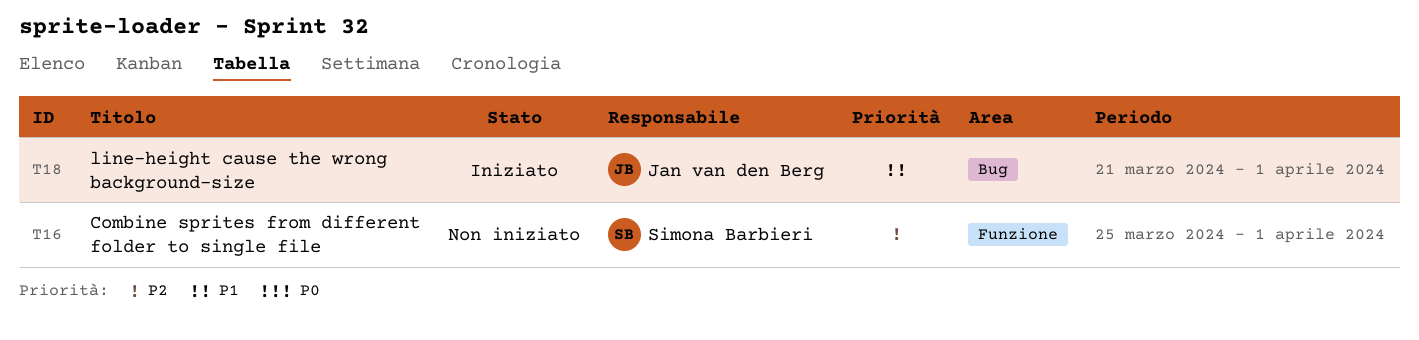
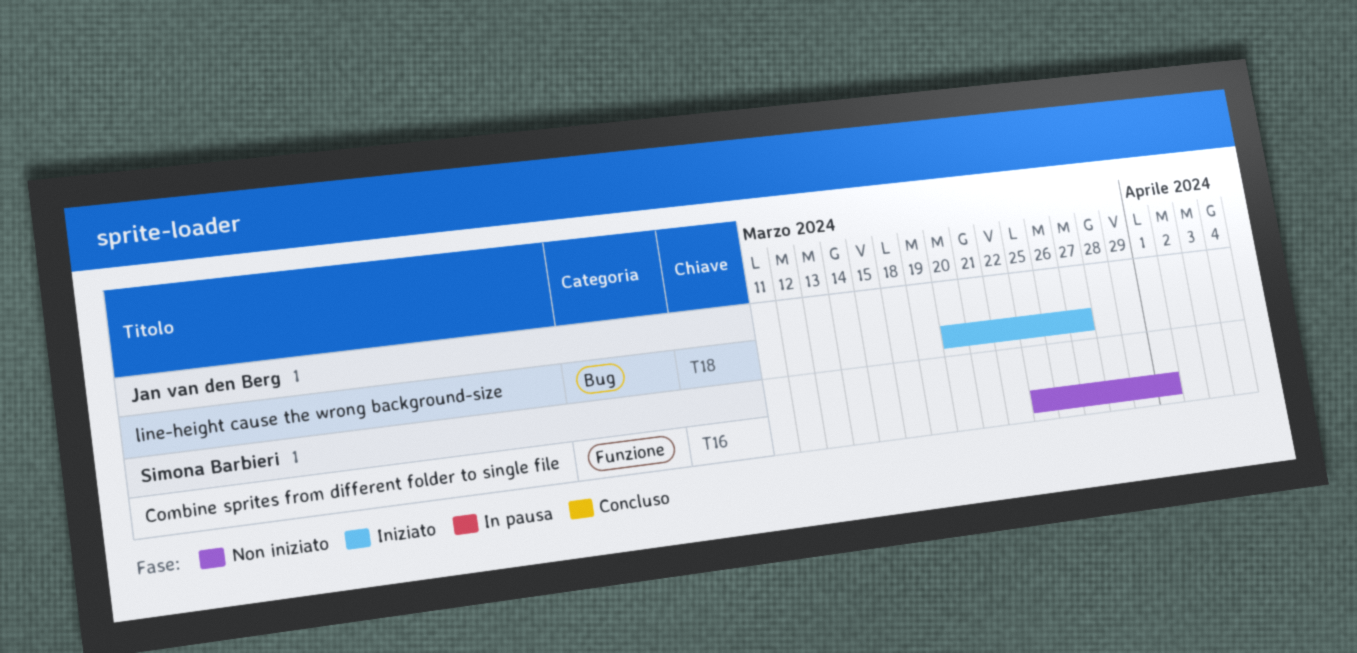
T18, start: Mar 21 -> Mar 20
T18, due: Apr 1 -> Mar 27

